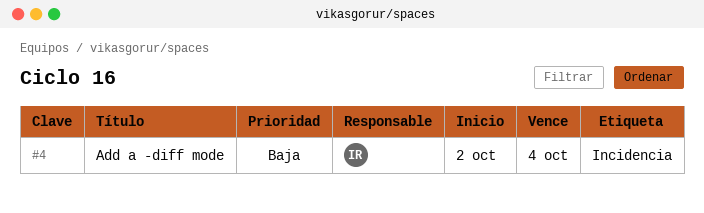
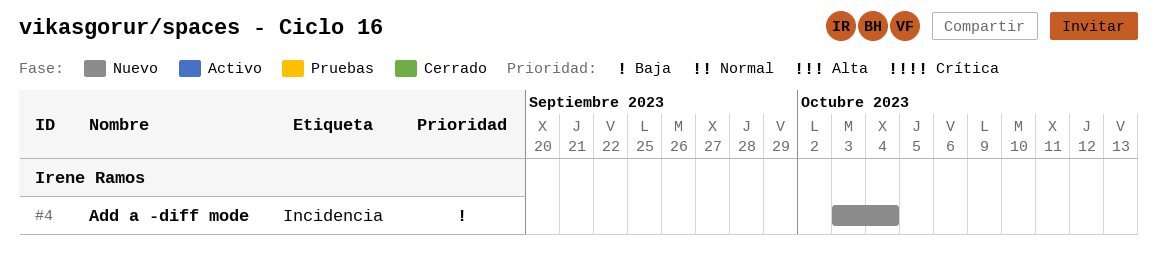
#4, start: Oct 2 -> Oct 3

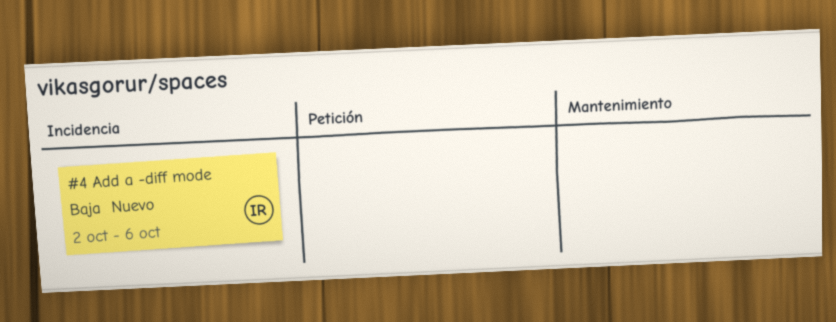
#4, start: Oct 3 -> Oct 2
#4, due: Oct 4 -> Oct 6

